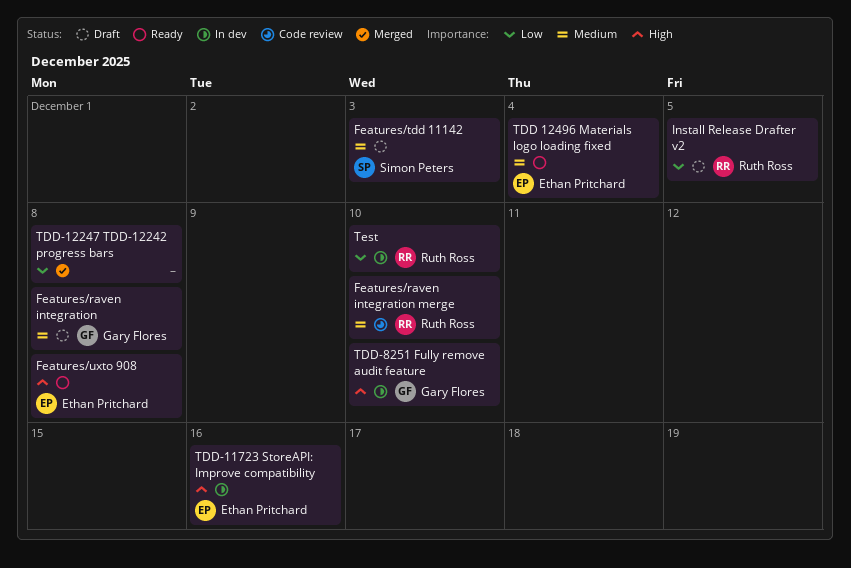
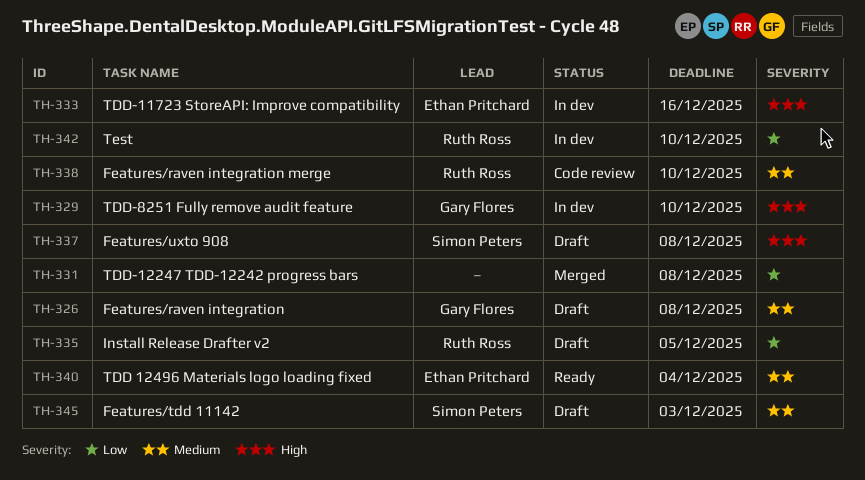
Features/uxto 908, status: Ready -> Draft
Features/uxto 908, owner: Ethan Pritchard -> Simon Peters

